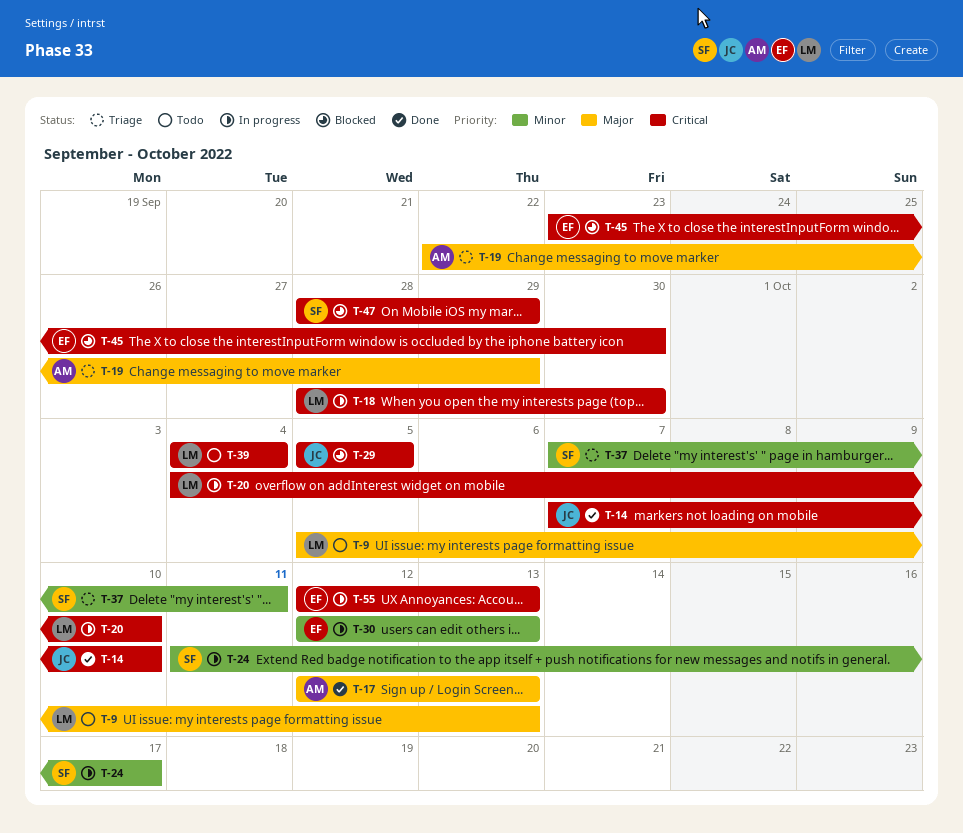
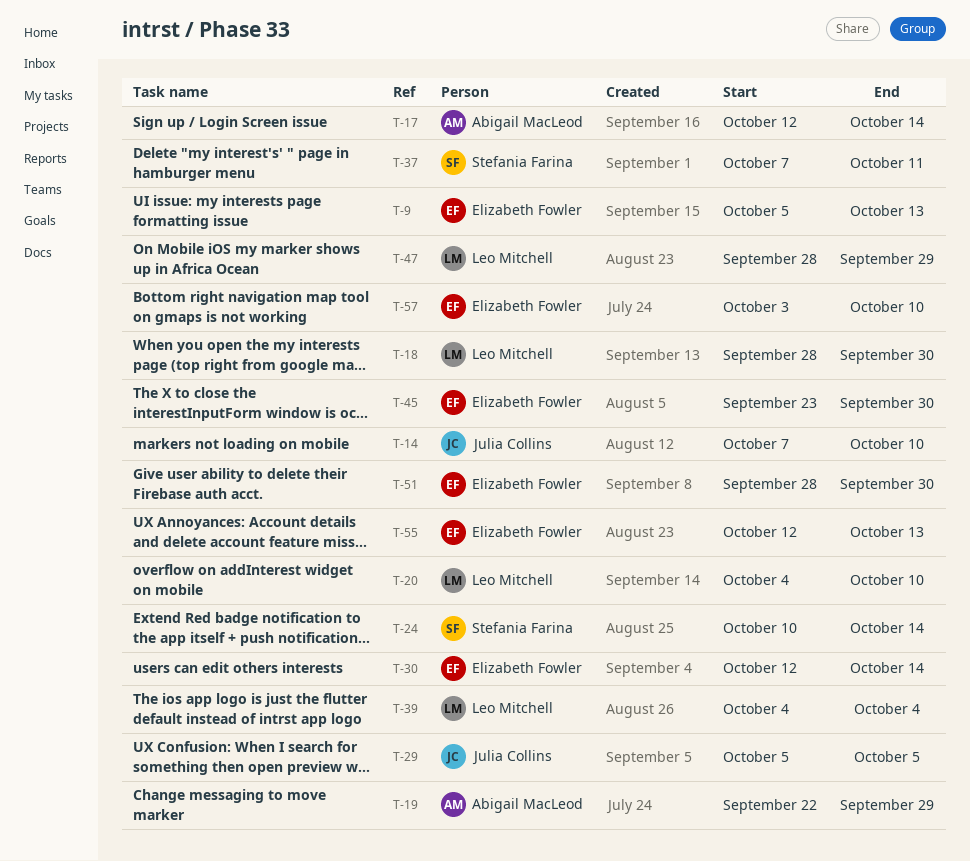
T-9, owner: Leo Mitchell -> Elizabeth Fowler
T-17, due: Oct 13 -> Oct 14
T-24, start: Oct 11 -> Oct 10
T-24, due: Oct 17 -> Oct 14
T-30, due: Oct 13 -> Oct 14
T-47, owner: Stefania Farina -> Leo Mitchell
T-51: none -> present
T-57: none -> present

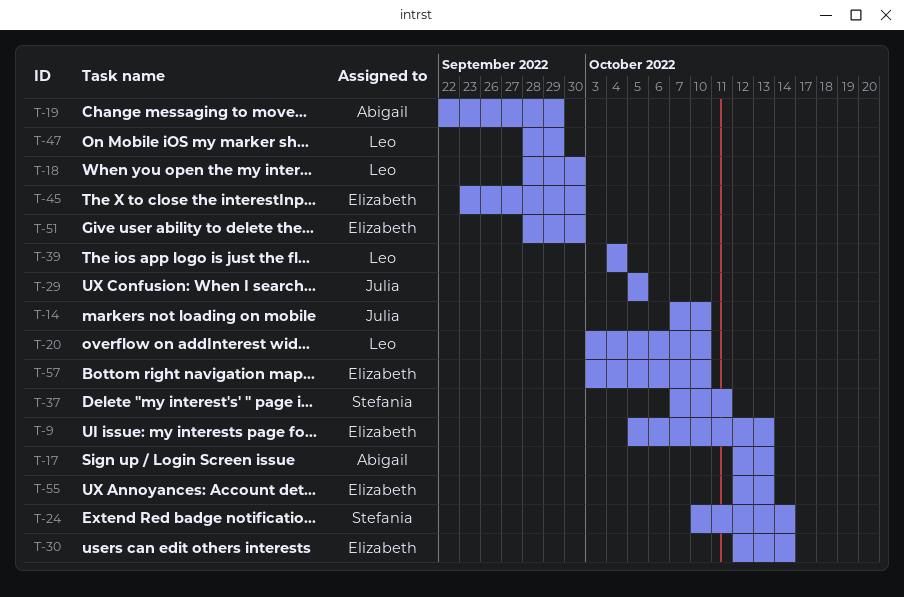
T-17, due: Oct 14 -> Oct 13
T-20, start: Oct 4 -> Oct 3

